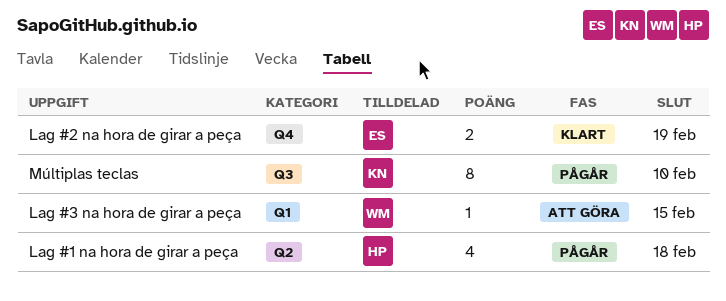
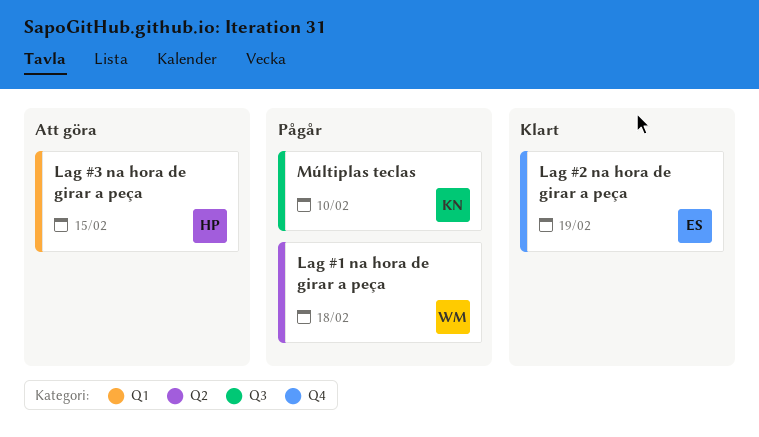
Lag #1 na hora de girar a peça, owner: HP -> WM
Lag #3 na hora de girar a peça, owner: WM -> HP

